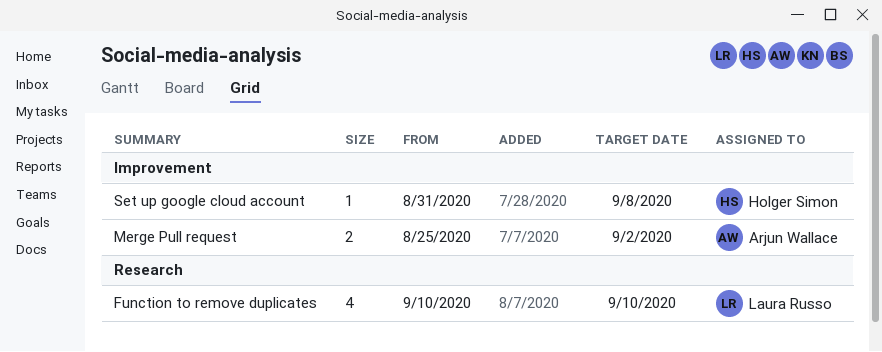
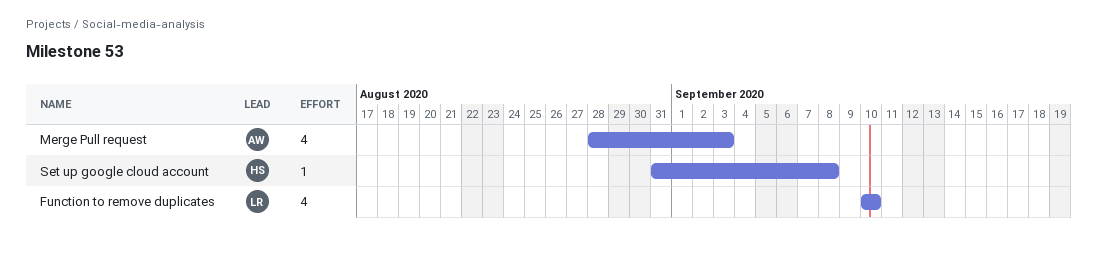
Merge Pull request, estimate: 2 -> 4
Merge Pull request, start: Aug 25 -> Aug 28
Merge Pull request, due: Sep 2 -> Sep 3

